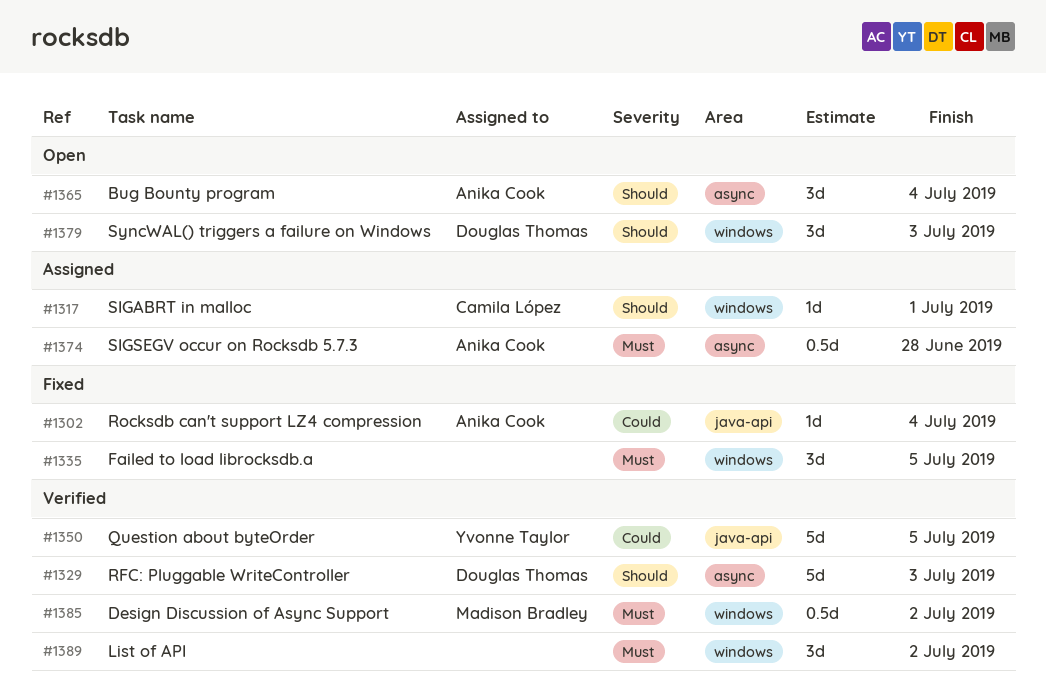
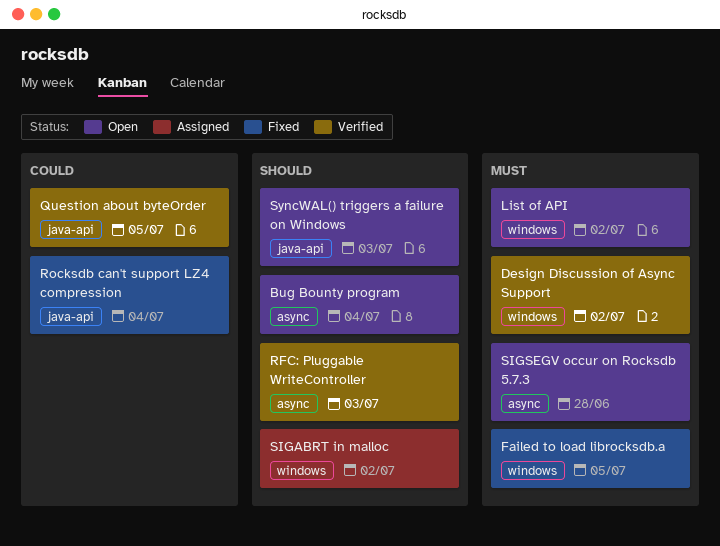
List of API, status: Verified -> Open
SIGABRT in malloc, due: Jul 1 -> Jul 2
SIGSEGV occur on Rocksdb 5.7.3, status: Assigned -> Open
SyncWAL() triggers a failure on Windows, label: windows -> java-api

